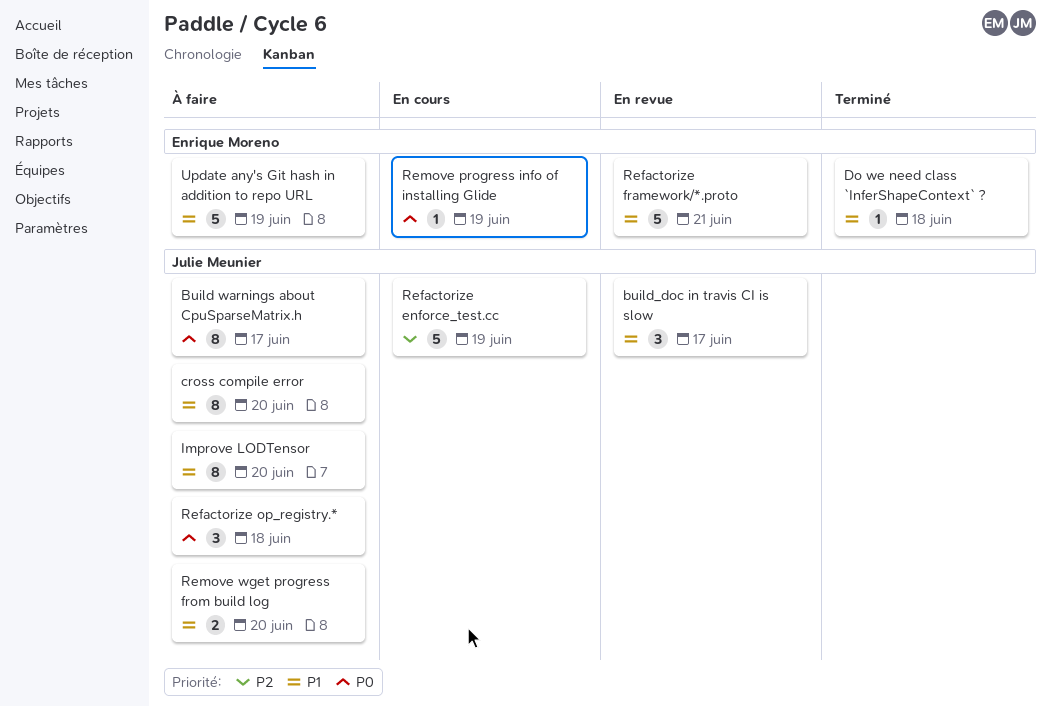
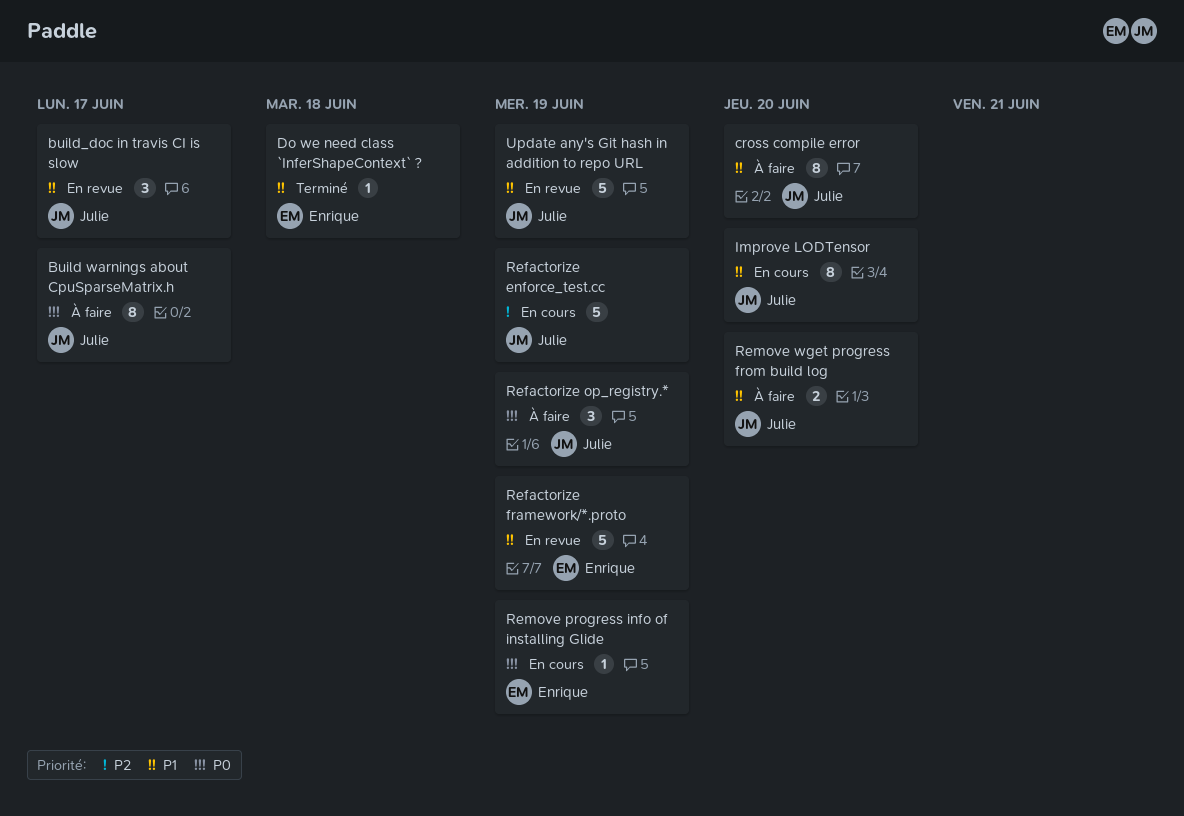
Improve LODTensor, status: À faire -> En cours
Refactorize framework/*.proto, due: Jun 21 -> Jun 19
Refactorize op_registry.*, due: Jun 18 -> Jun 19
Update any's Git hash in addition to repo URL, status: À faire -> En revue
Update any's Git hash in addition to repo URL, owner: Enrique Moreno -> Julie Meunier

